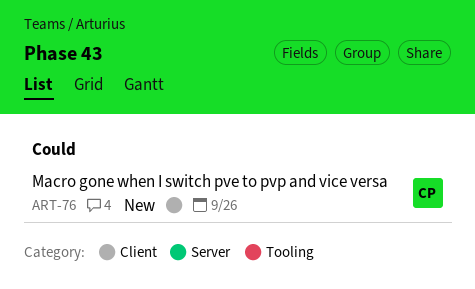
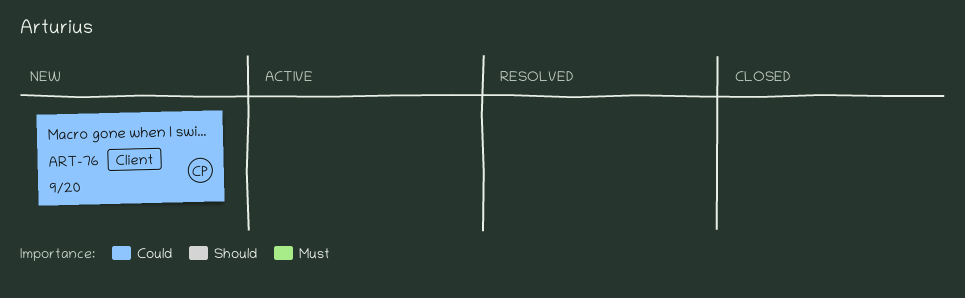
ART-76, due: Sep 26 -> Sep 20

